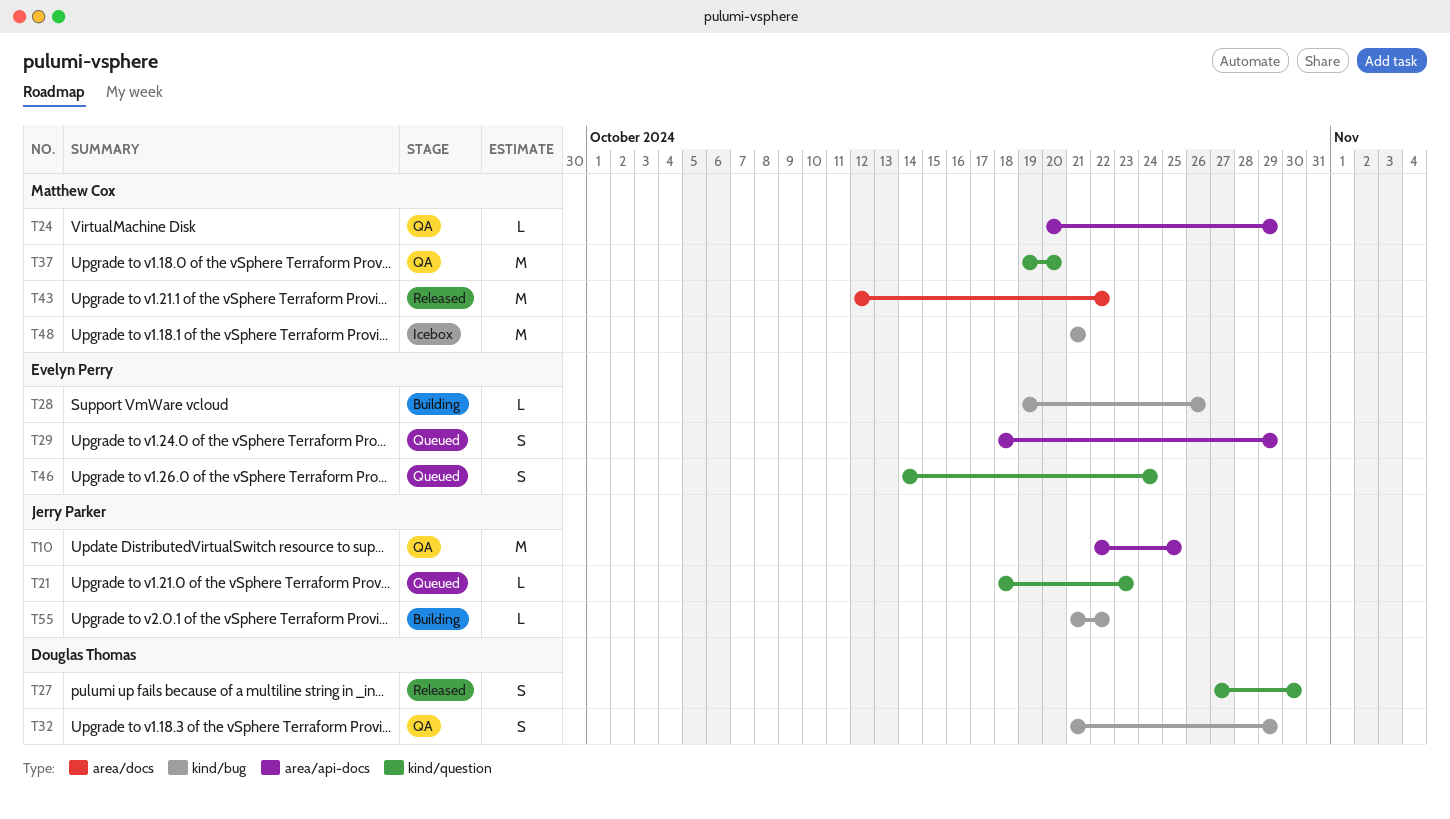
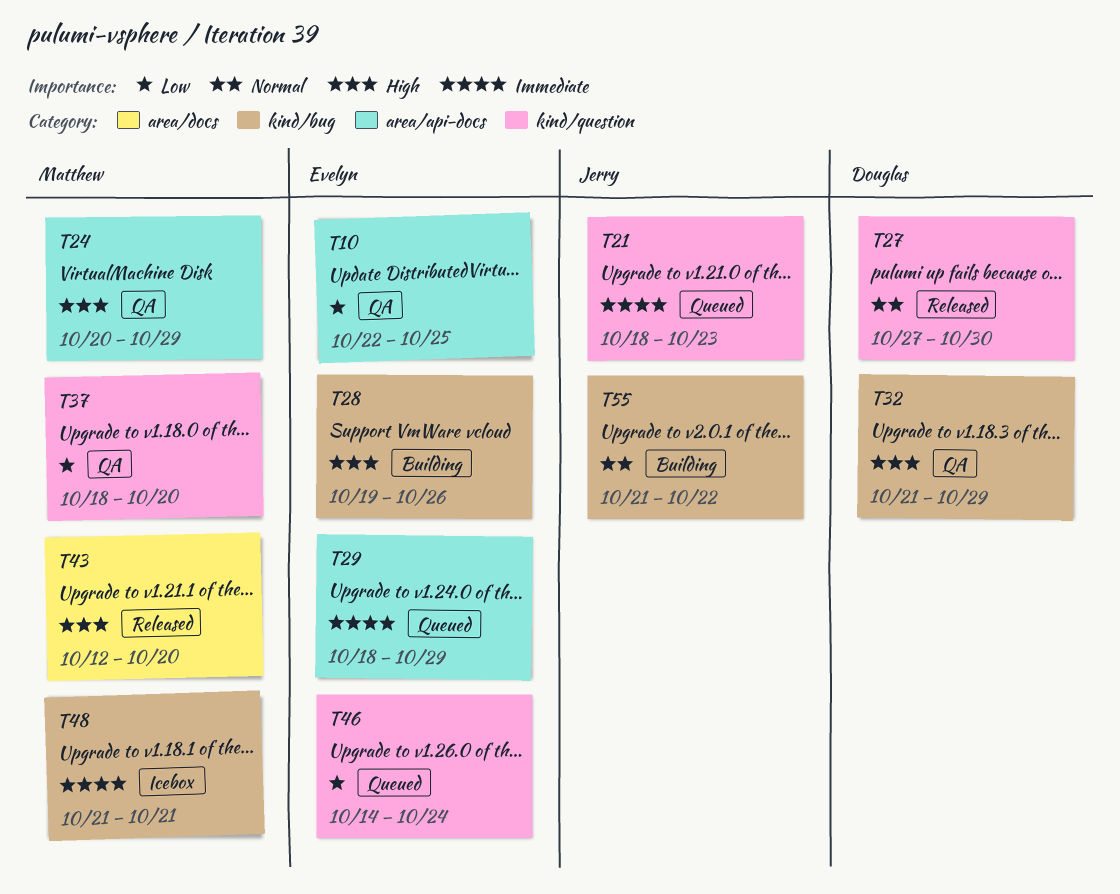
T10, owner: Jerry Parker -> Evelyn Perry
T37, start: Oct 19 -> Oct 18
T43, due: Oct 22 -> Oct 20

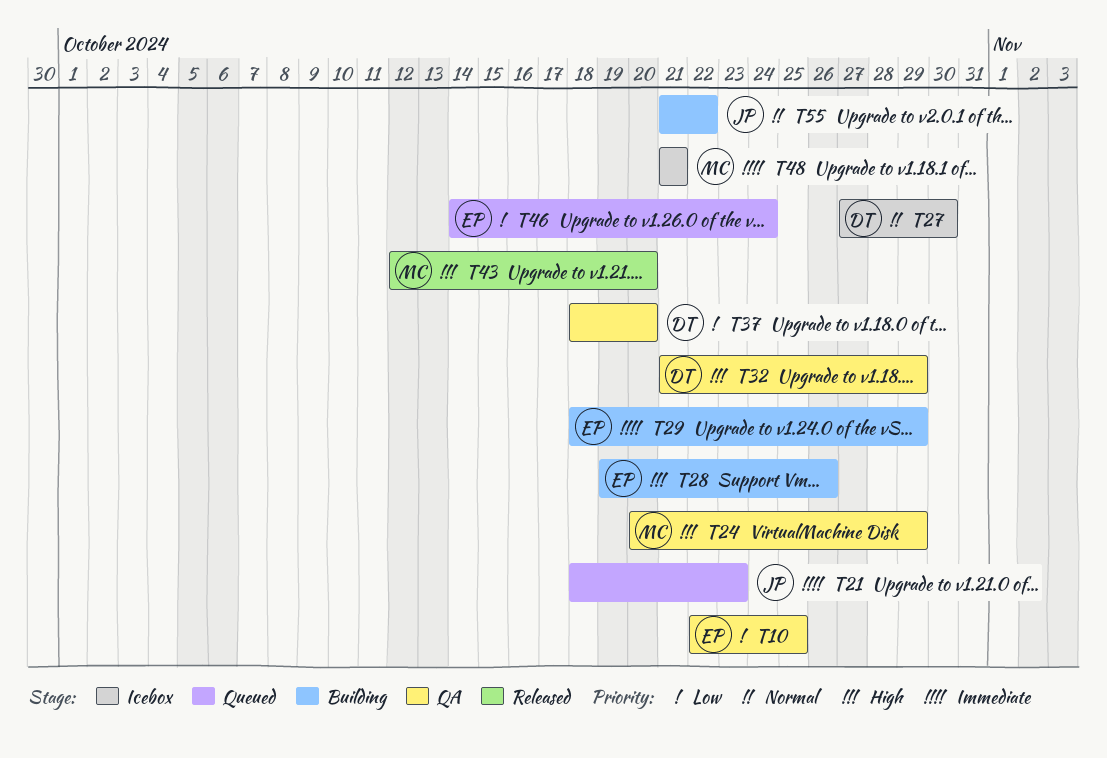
T27, status: Released -> Icebox
T29, status: Queued -> Building
T37, owner: Matthew -> Douglas

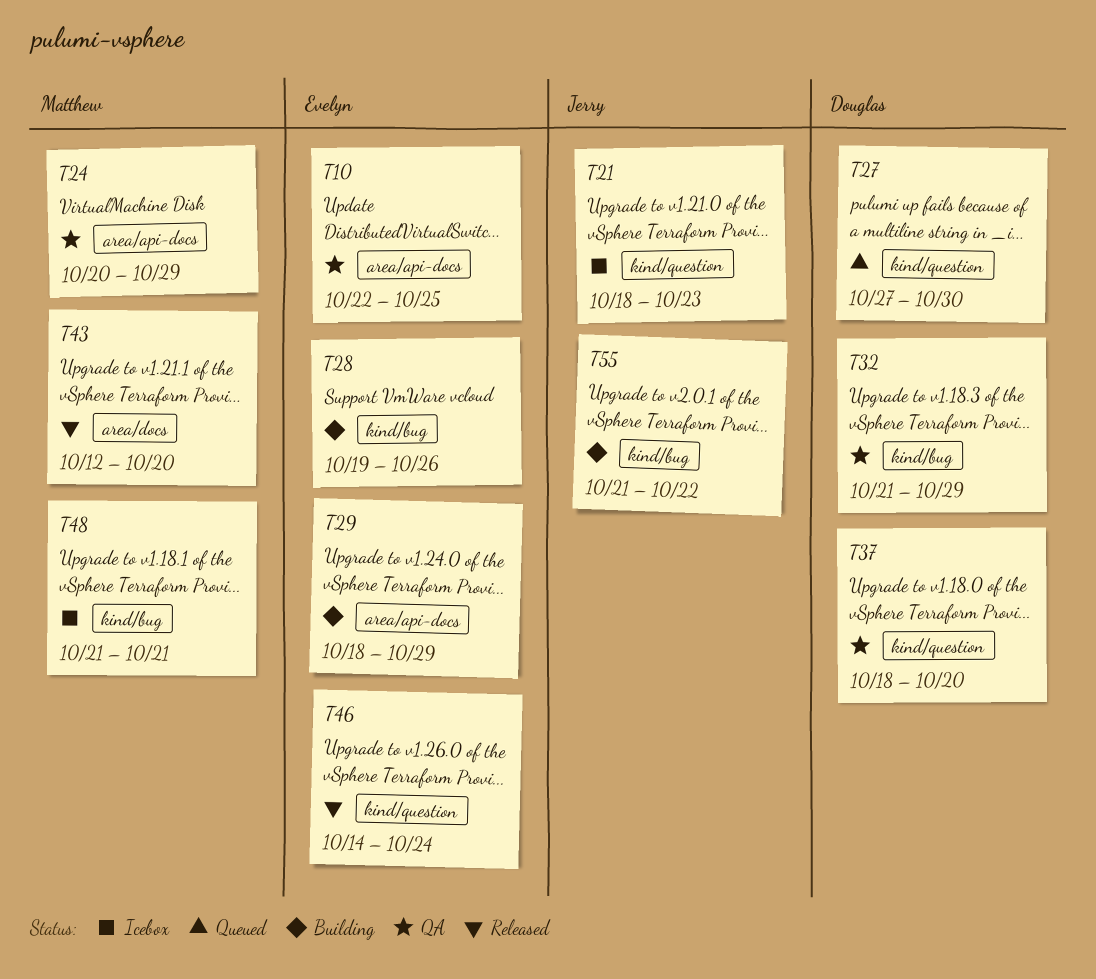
T21, status: Queued -> Icebox
T27, status: Icebox -> Queued
T46, status: Queued -> Released

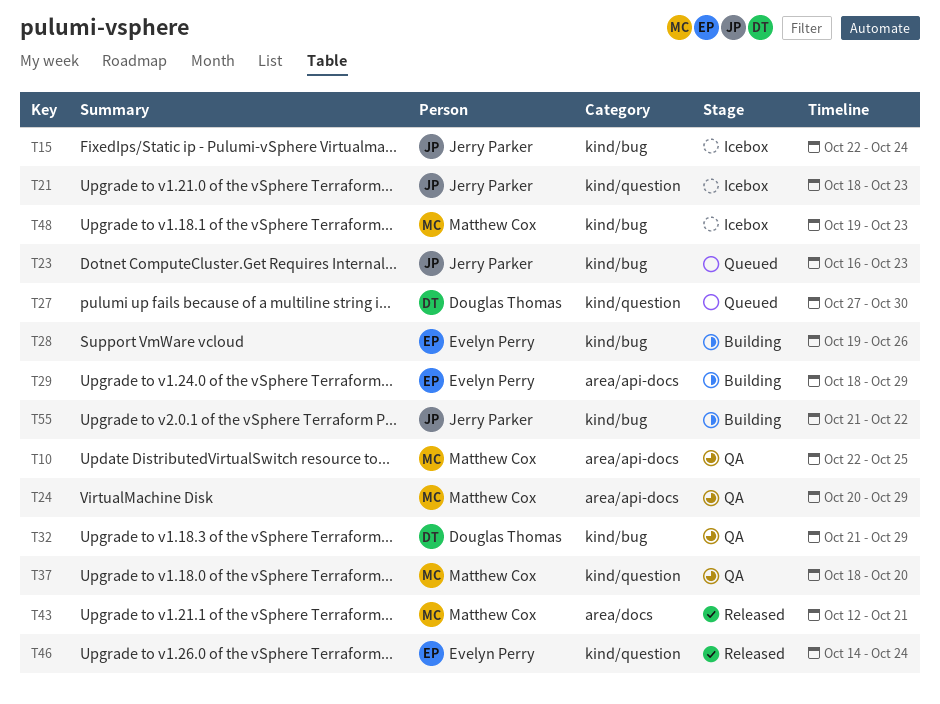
T10, owner: Evelyn Perry -> Matthew Cox
T15: none -> present
T23: none -> present
T37, owner: Douglas Thomas -> Matthew Cox
T43, due: Oct 20 -> Oct 21
T48, start: Oct 21 -> Oct 19
T48, due: Oct 21 -> Oct 23

